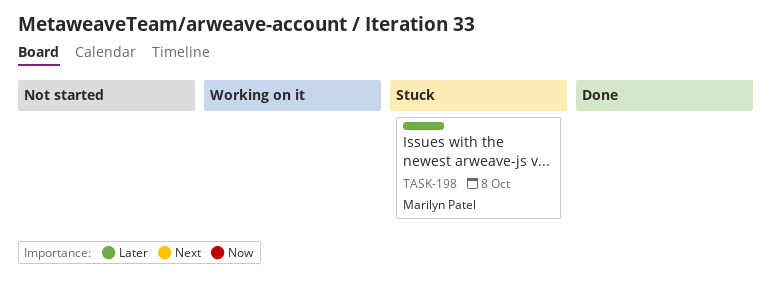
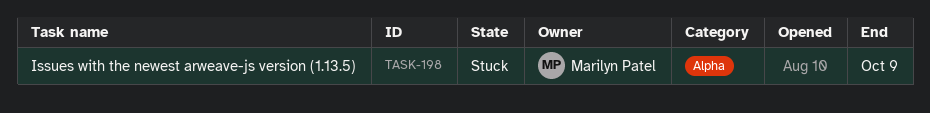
TASK-198, due: Oct 8 -> Oct 9

